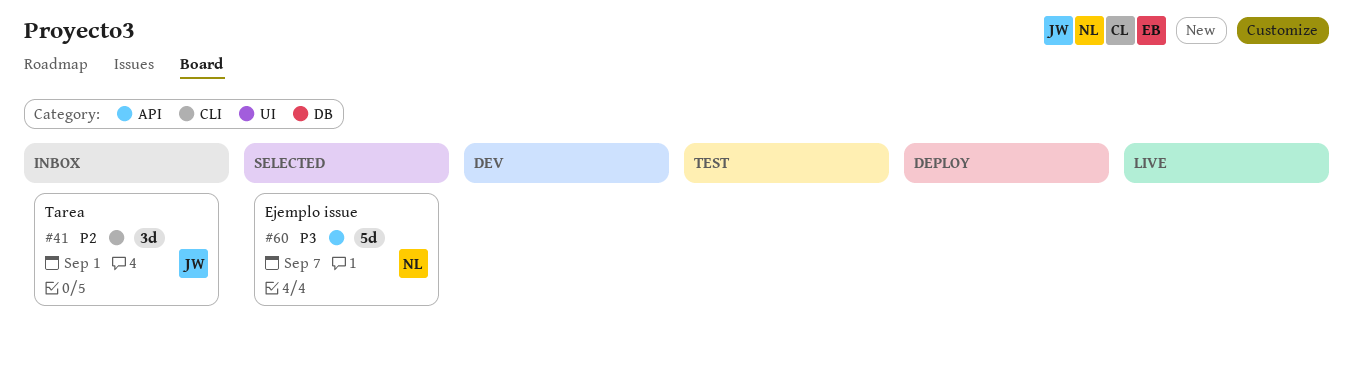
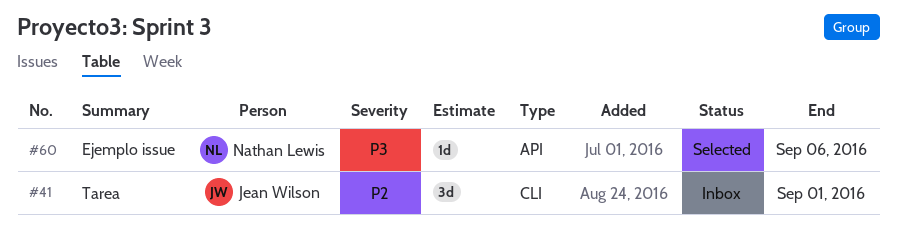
#60, estimate: 5d -> 1d
#60, due: Sep 7 -> Sep 6

